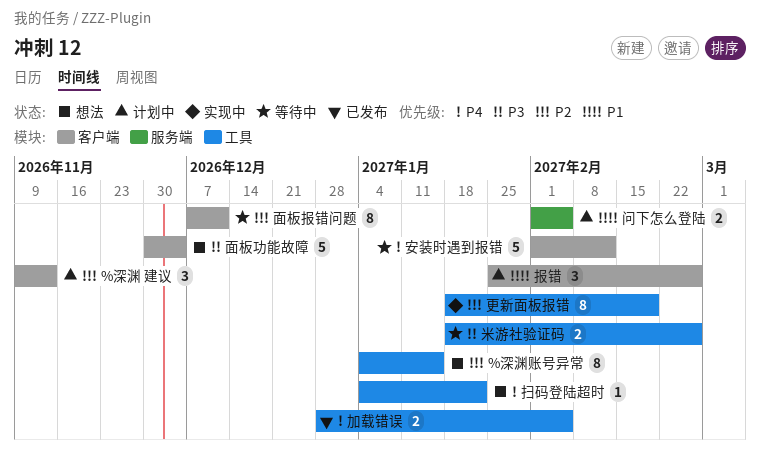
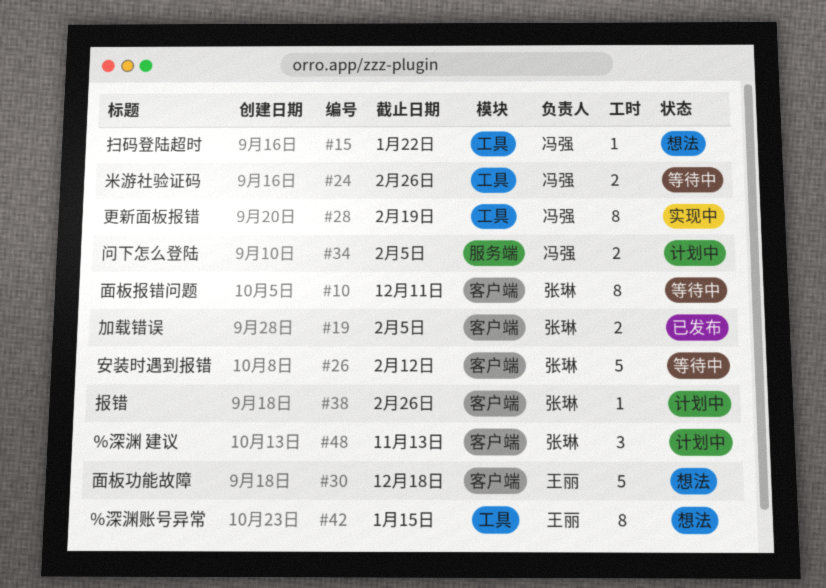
加载错误, label: 工具 -> 客户端
报错, estimate: 3 -> 1
面板功能故障, due: Dec 4 -> Dec 18

